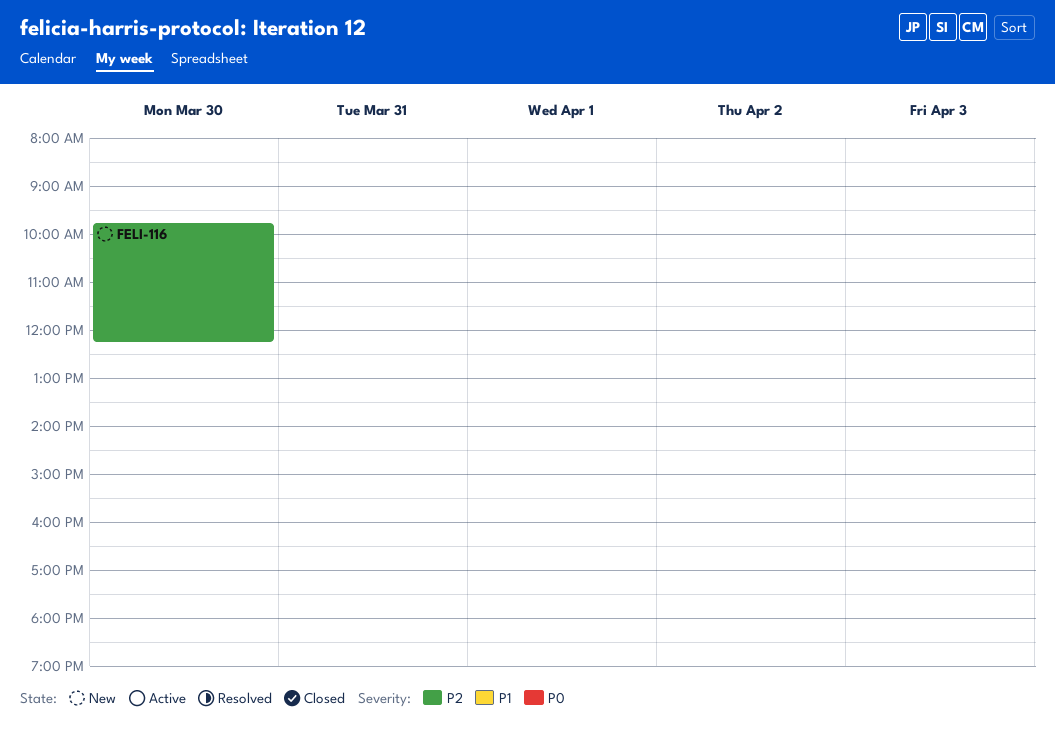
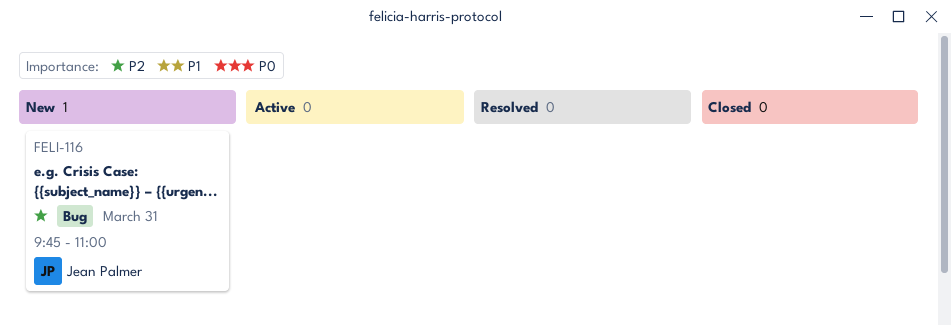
FELI-116, day: Mar 30 -> Mar 31
FELI-116, ends: 12:15 -> 11:00

